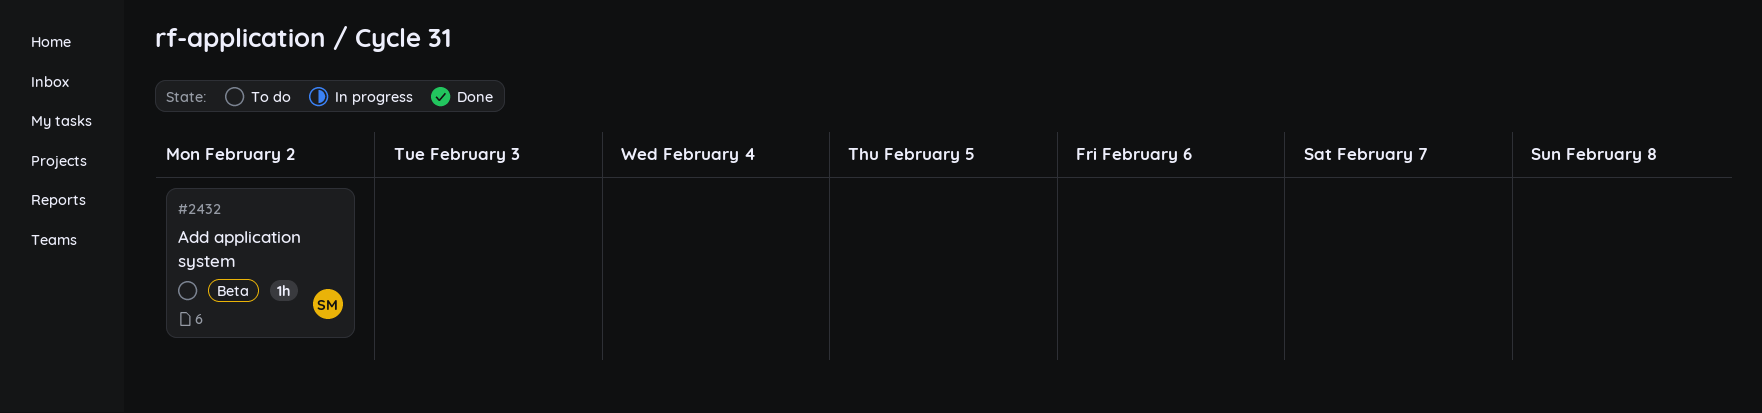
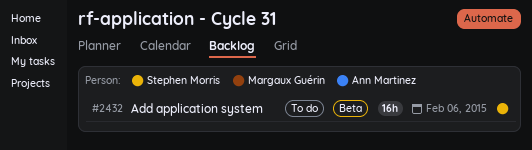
#2432, estimate: 1h -> 16h
#2432, due: Feb 2 -> Feb 6

